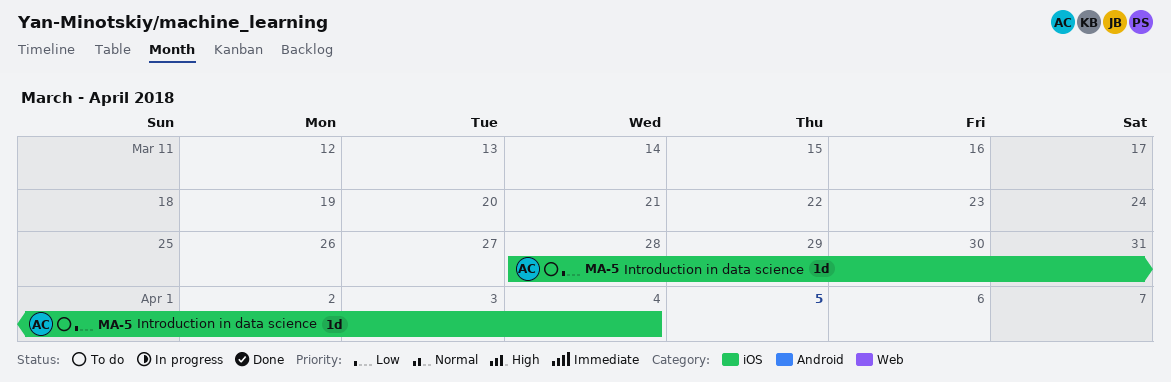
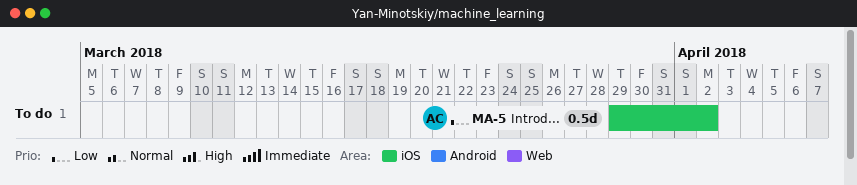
MA-5, estimate: 1d -> 0.5d
MA-5, start: Mar 28 -> Mar 29
MA-5, due: Apr 4 -> Apr 2

